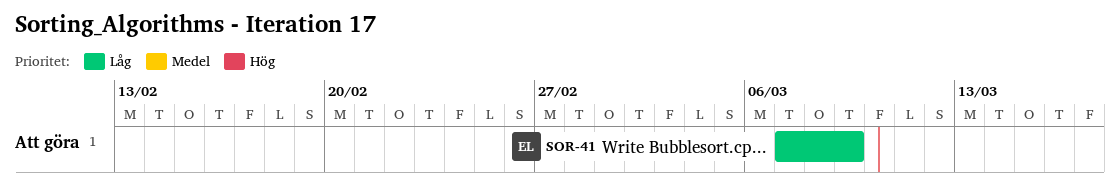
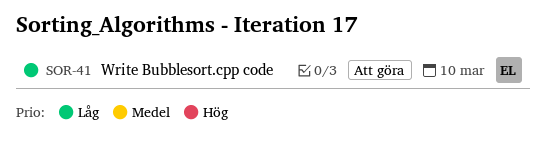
SOR-41, due: Mar 9 -> Mar 10

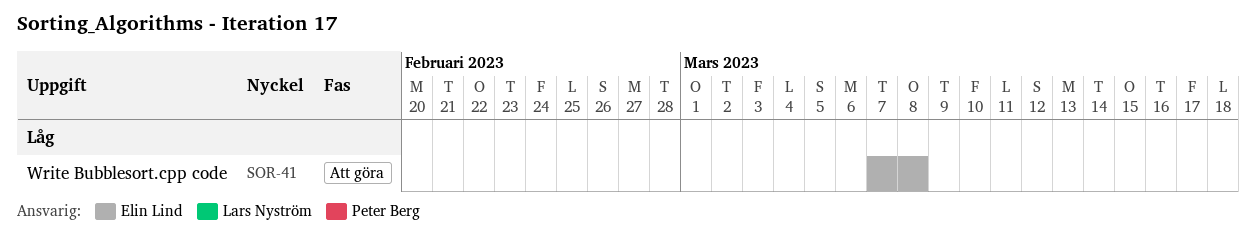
SOR-41, due: Mar 10 -> Mar 8

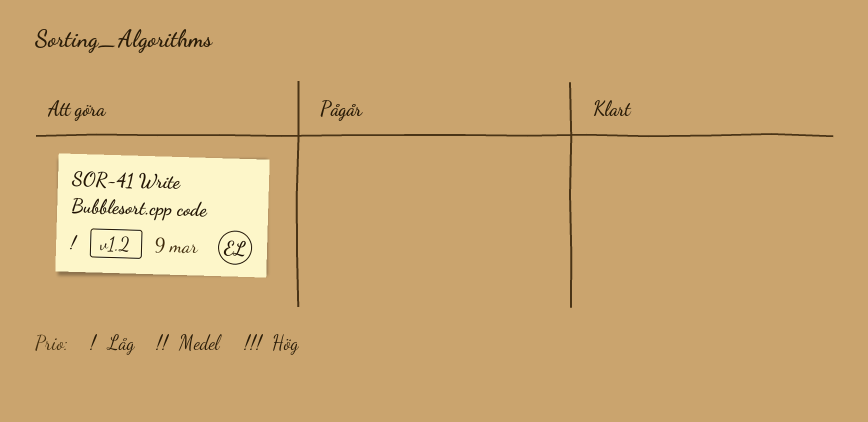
SOR-41, due: Mar 8 -> Mar 9

